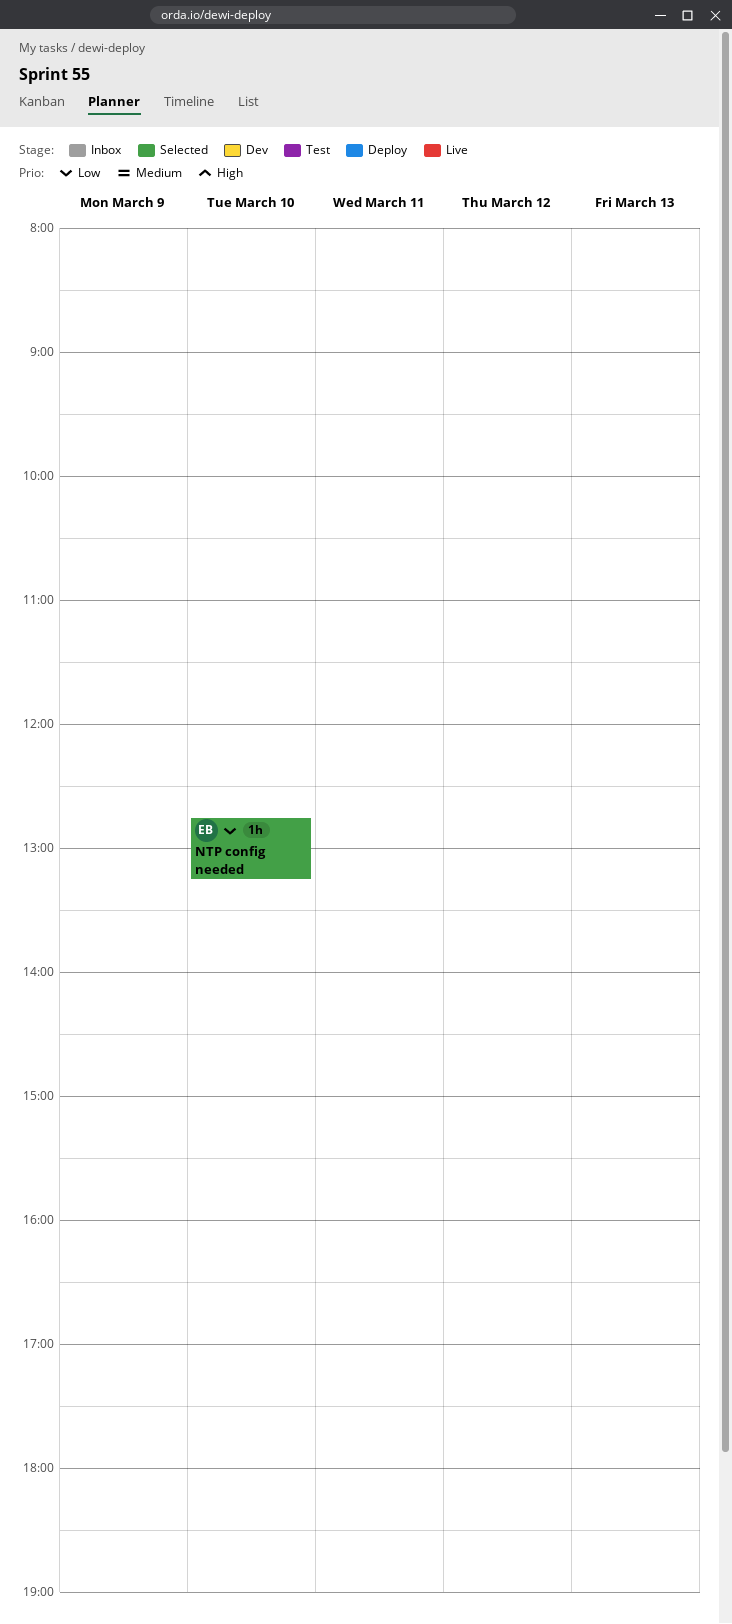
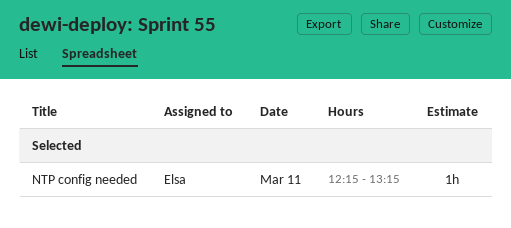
NTP config needed, day: Mar 10 -> Mar 11
NTP config needed, begins: 12:45 -> 12:15

